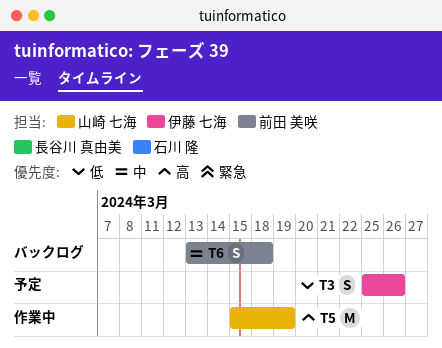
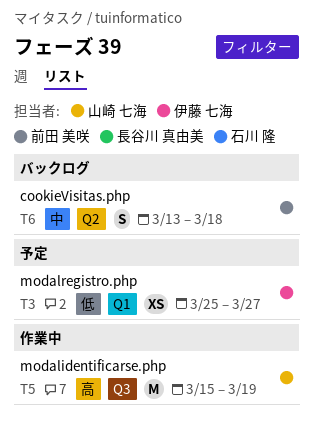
T3, estimate: S -> XS
T3, due: Mar 26 -> Mar 27

